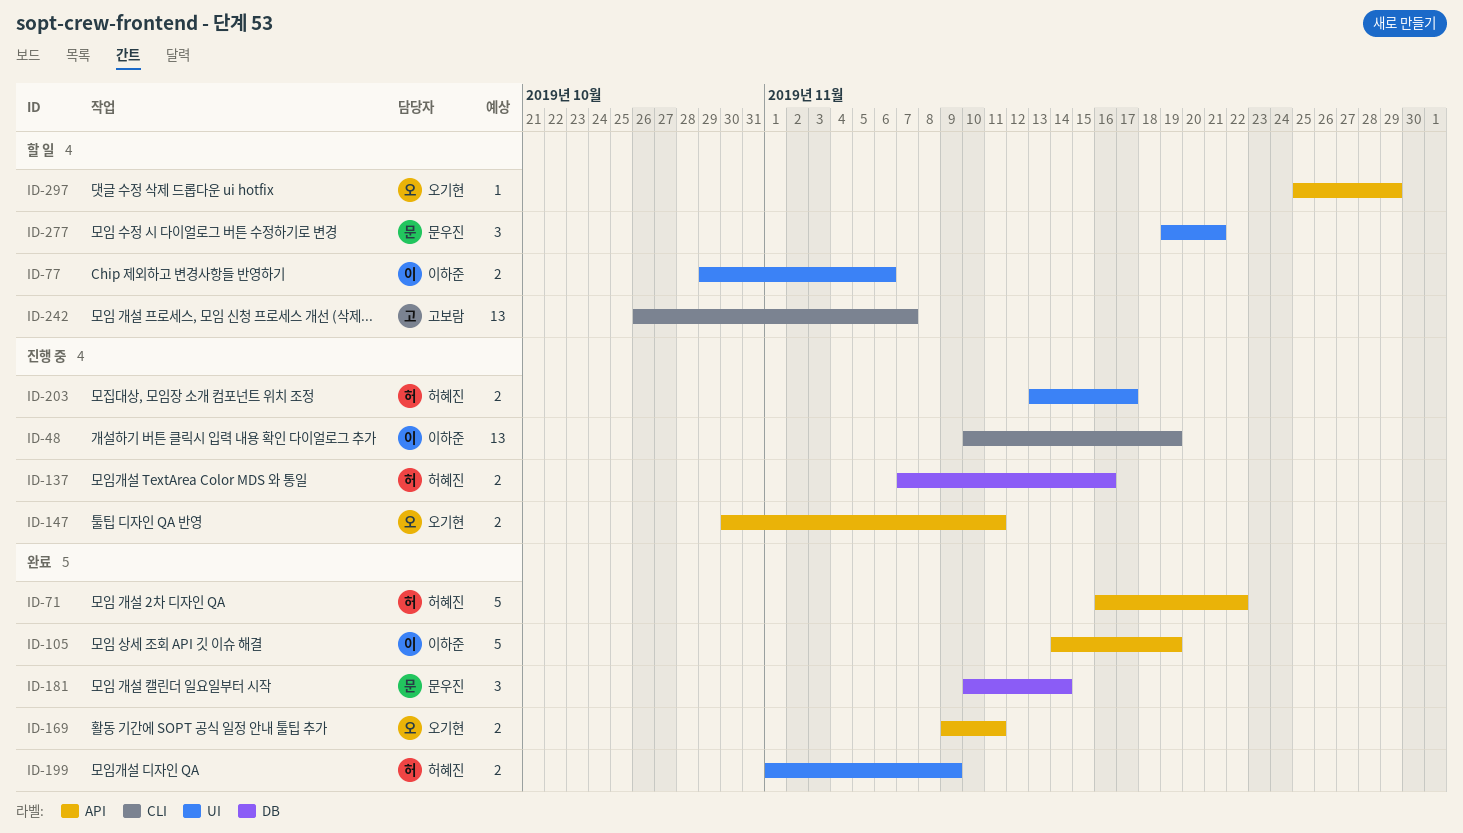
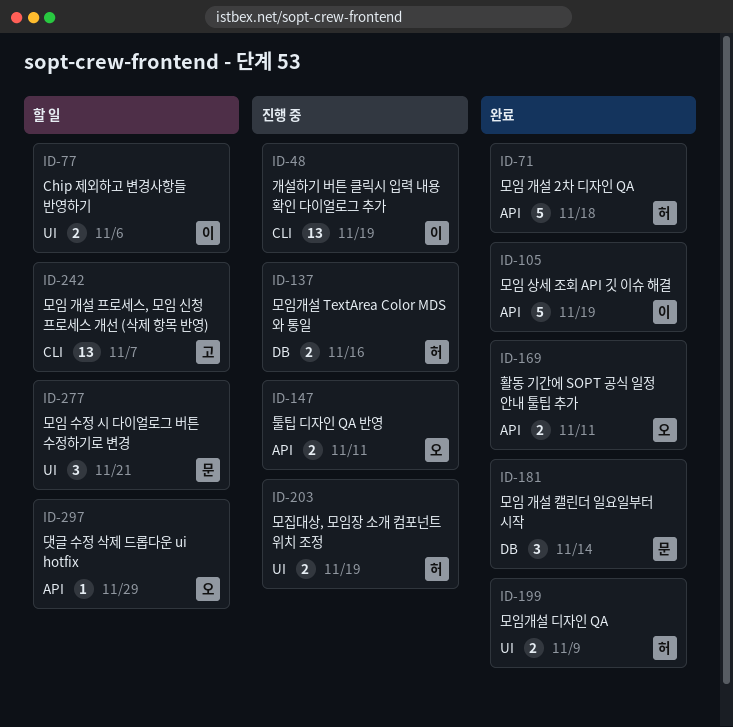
ID-71, due: Nov 22 -> Nov 18
ID-203, due: Nov 17 -> Nov 19

